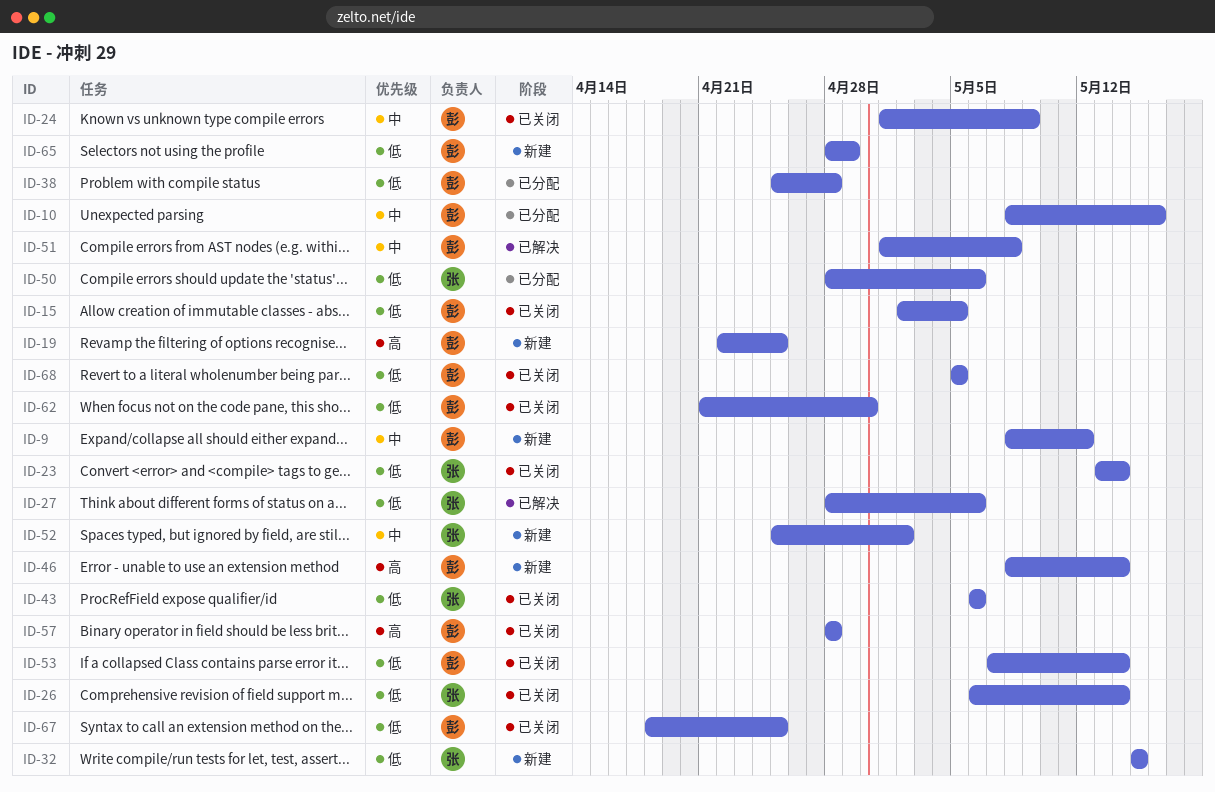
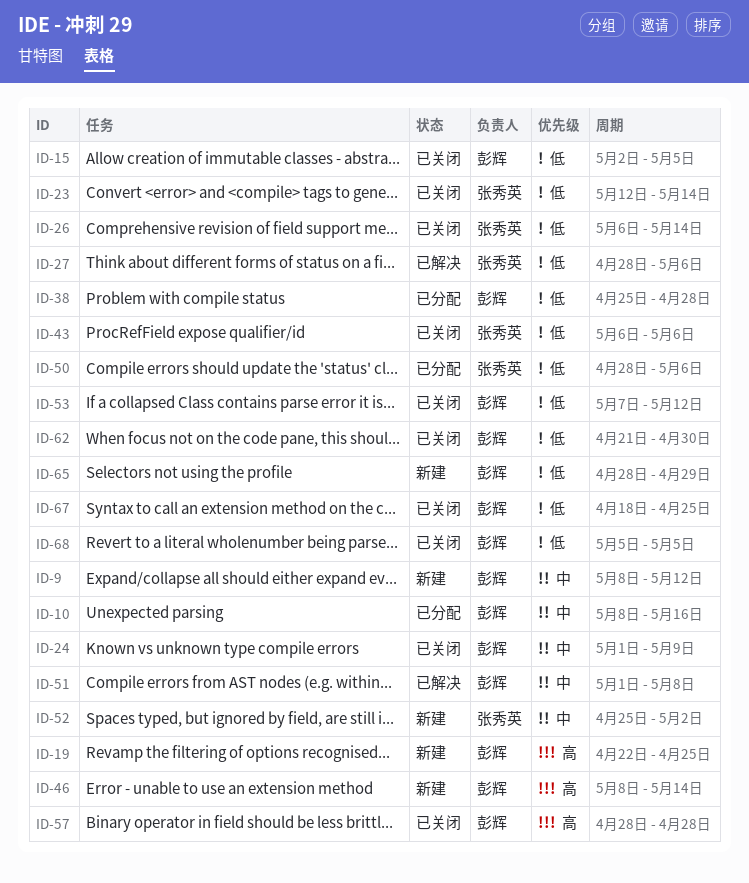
ID-23, start: May 13 -> May 12
ID-32: present -> none
ID-53, due: May 14 -> May 12

